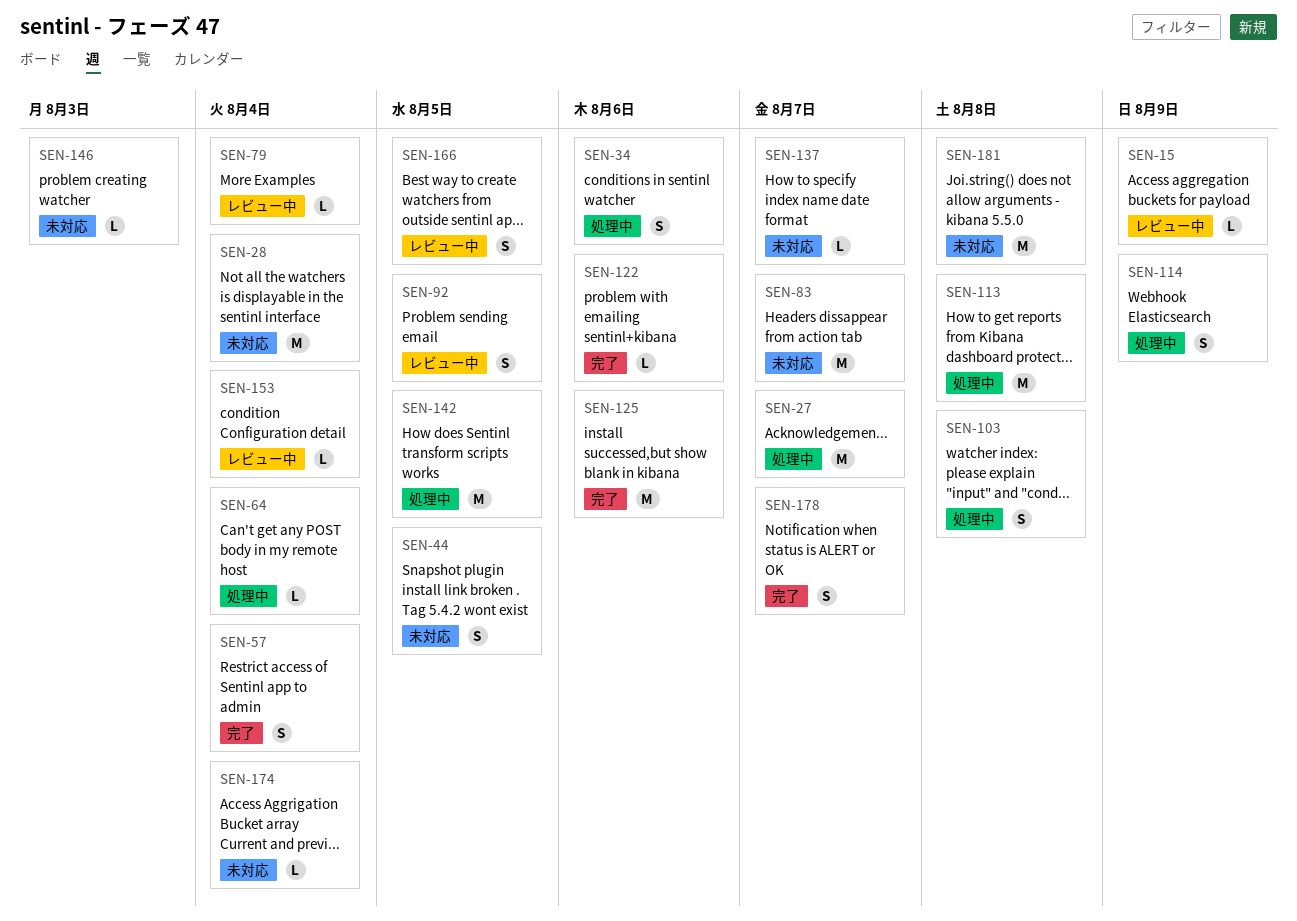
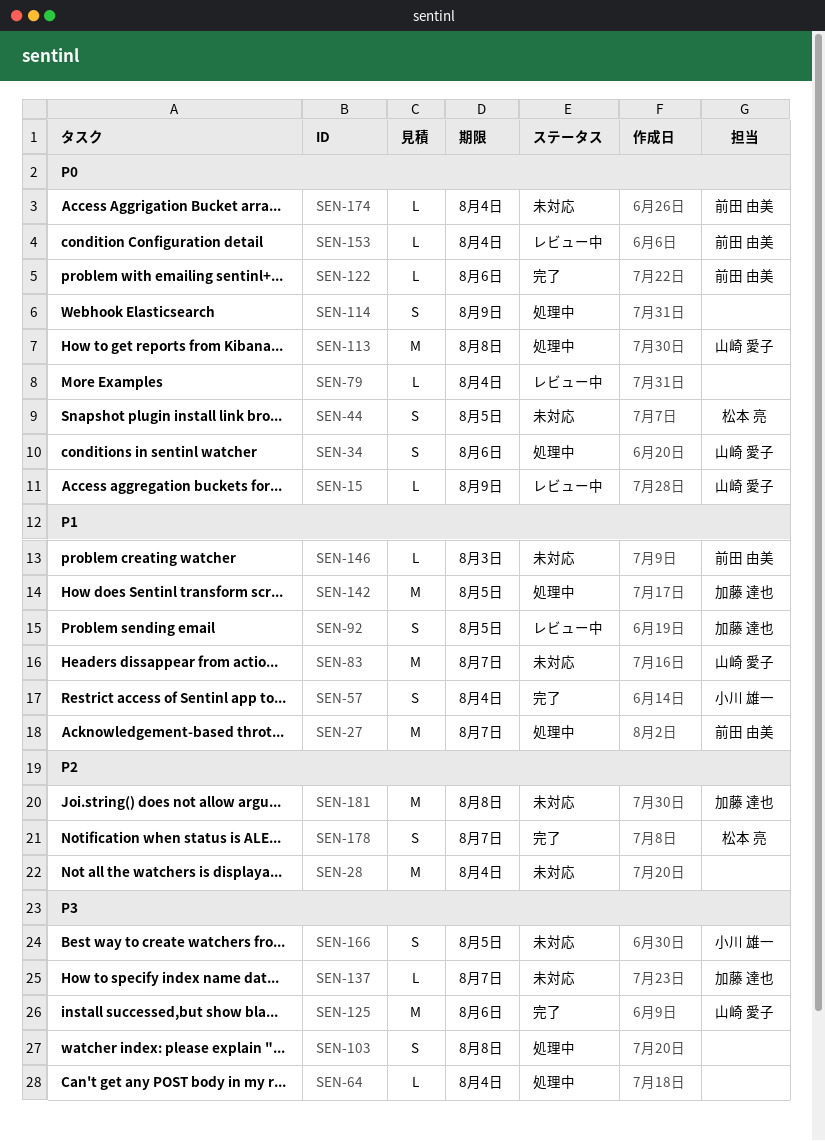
SEN-166, status: レビュー中 -> 未対応

